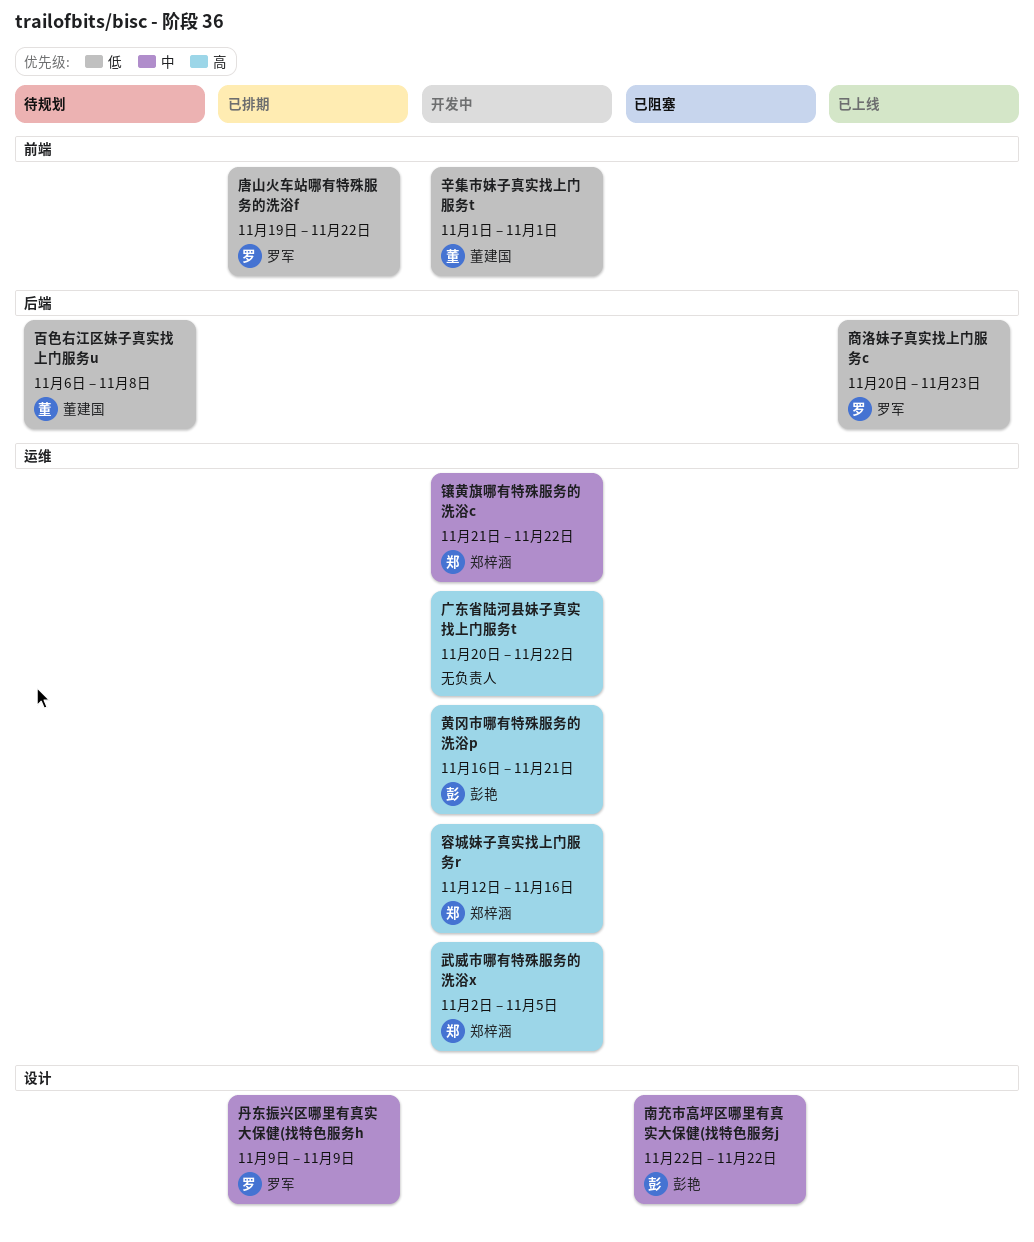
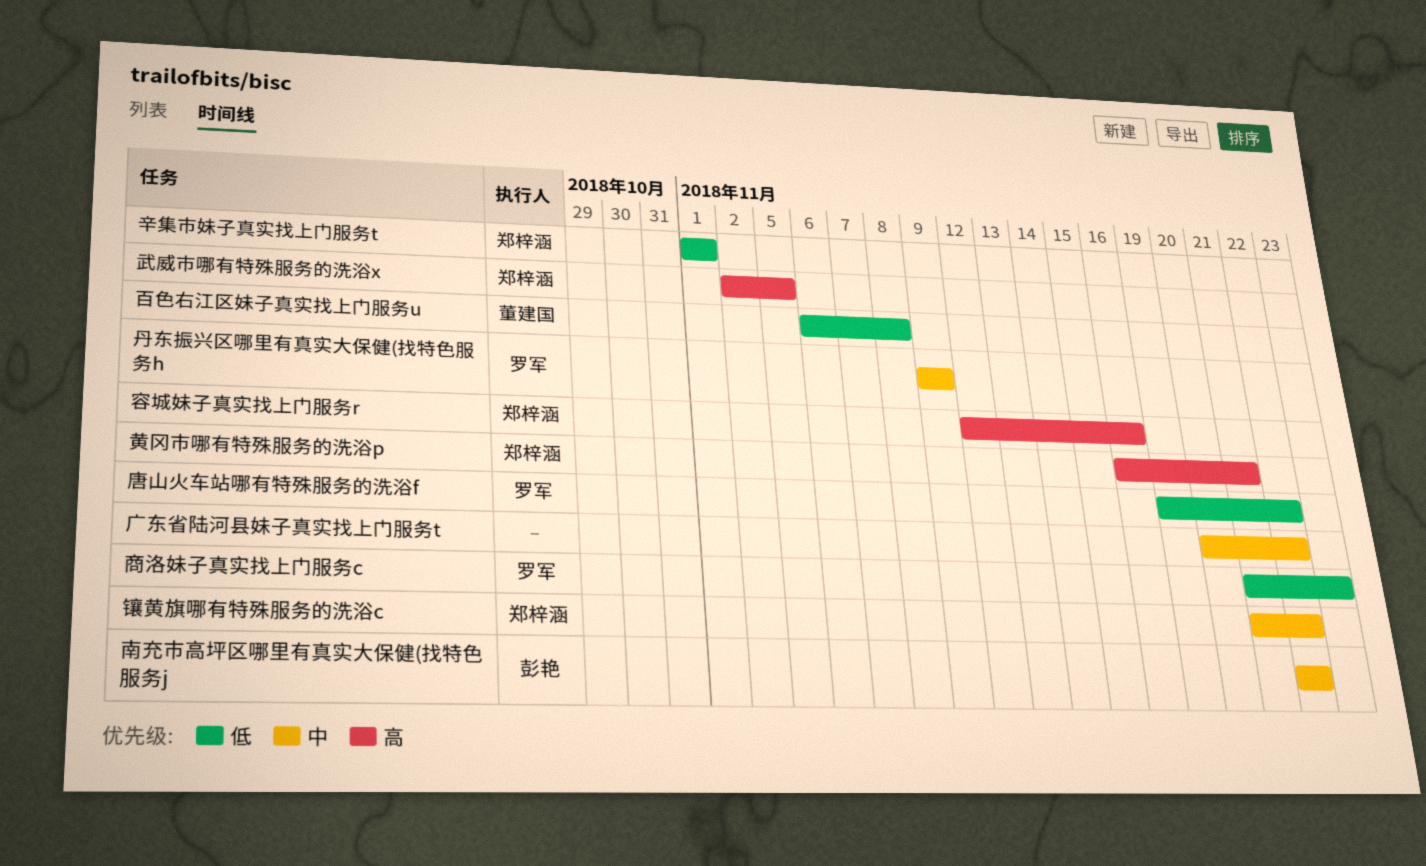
商洛妹子真实找上门服务c, start: Nov 20 -> Nov 21
广东省陆河县妹子真实找上门服务t, priority: 高 -> 中
辛集市妹子真实找上门服务t, owner: 董建国 -> 郑梓涵
黄冈市哪有特殊服务的洗浴p, owner: 彭艳 -> 郑梓涵

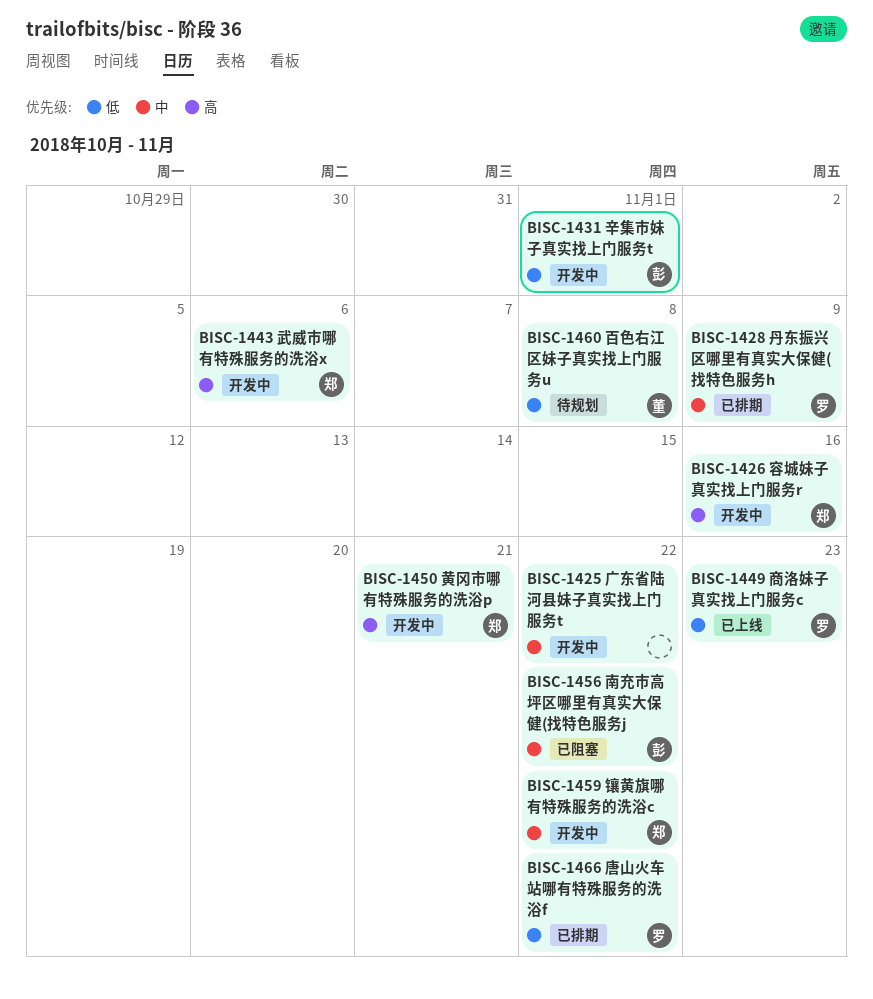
武威市哪有特殊服务的洗浴x, due: Nov 5 -> Nov 6
辛集市妹子真实找上门服务t, owner: 郑梓涵 -> 彭艳

